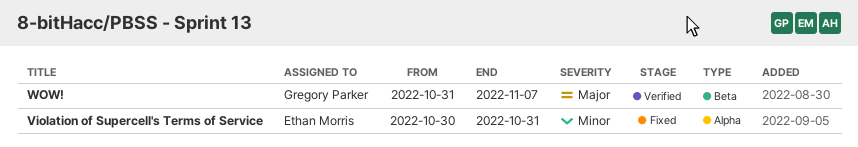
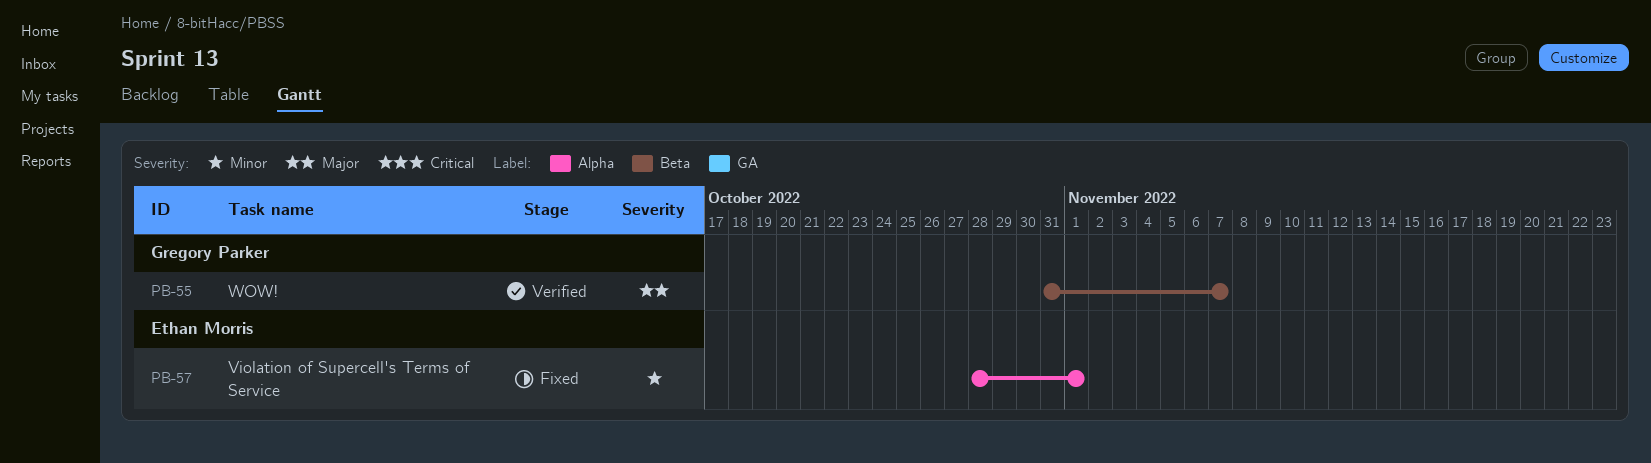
Violation of Supercell's Terms of Service, start: Oct 30 -> Oct 28
Violation of Supercell's Terms of Service, due: Oct 31 -> Nov 1

